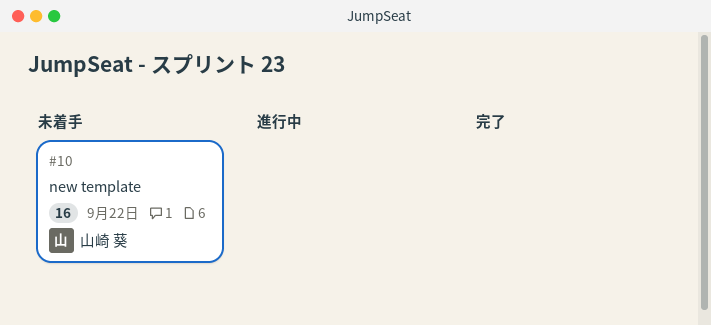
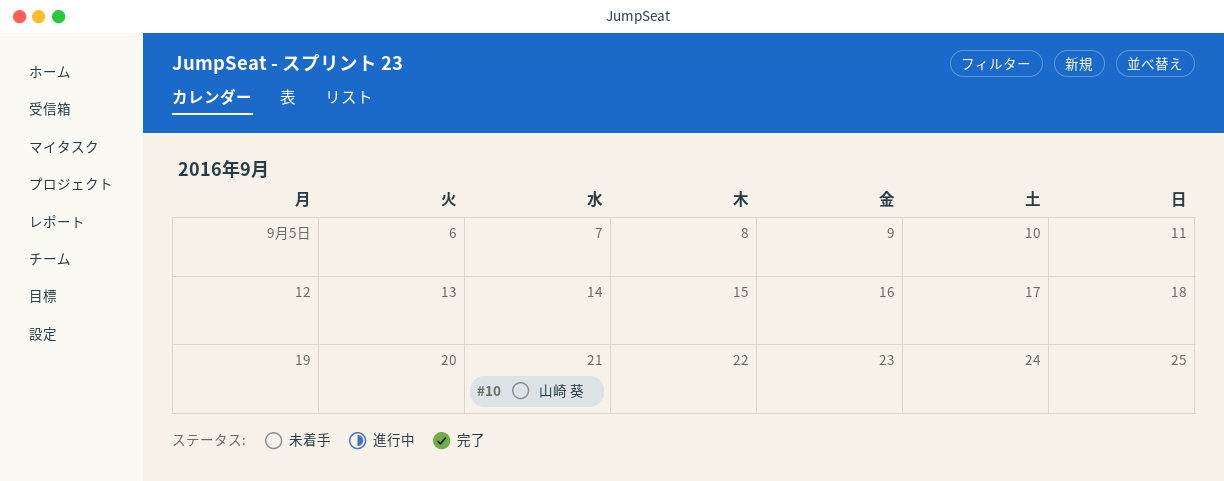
#10, due: Sep 22 -> Sep 21

